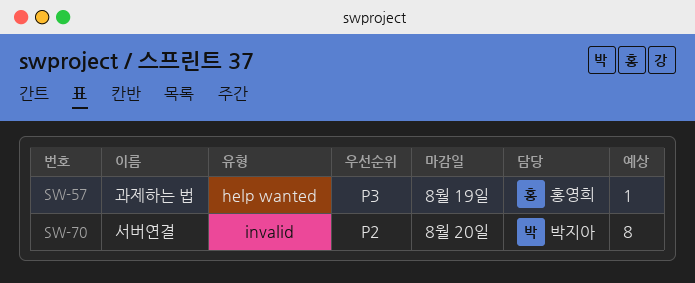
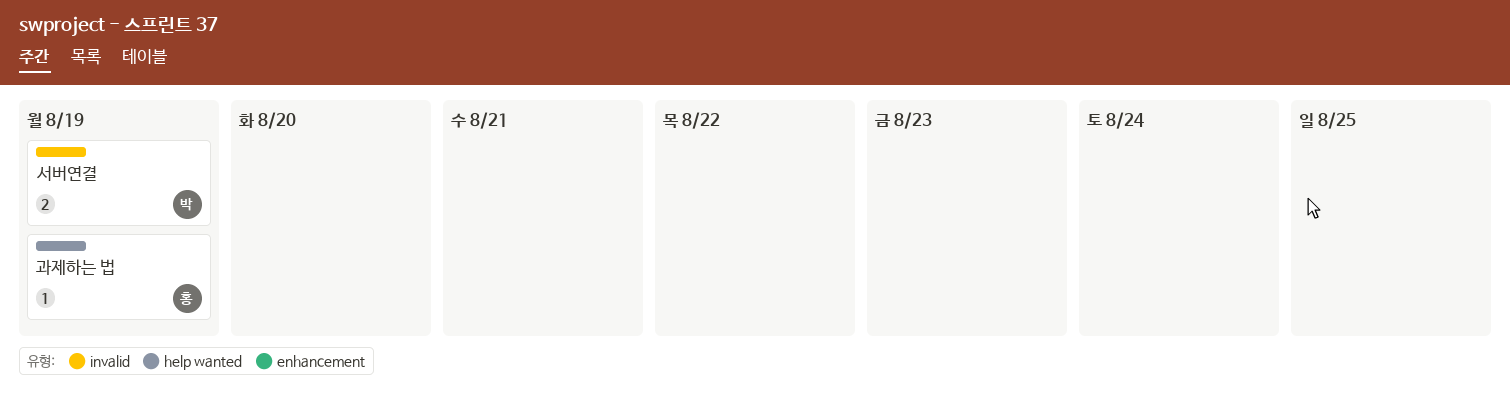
서버연결, estimate: 8 -> 2
서버연결, due: Aug 20 -> Aug 19

